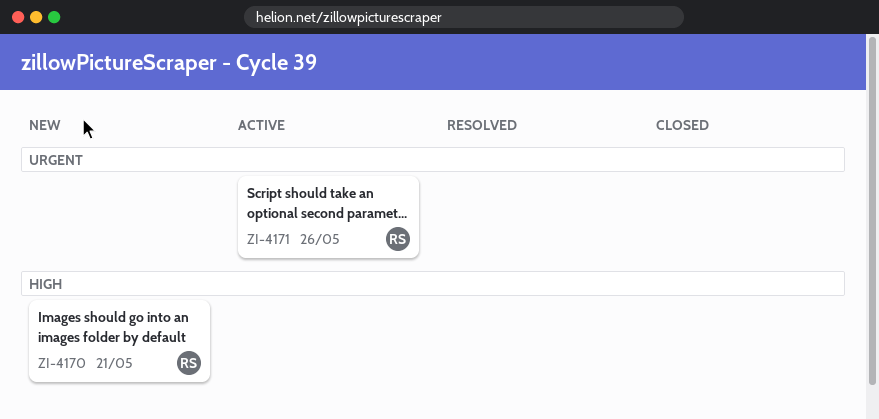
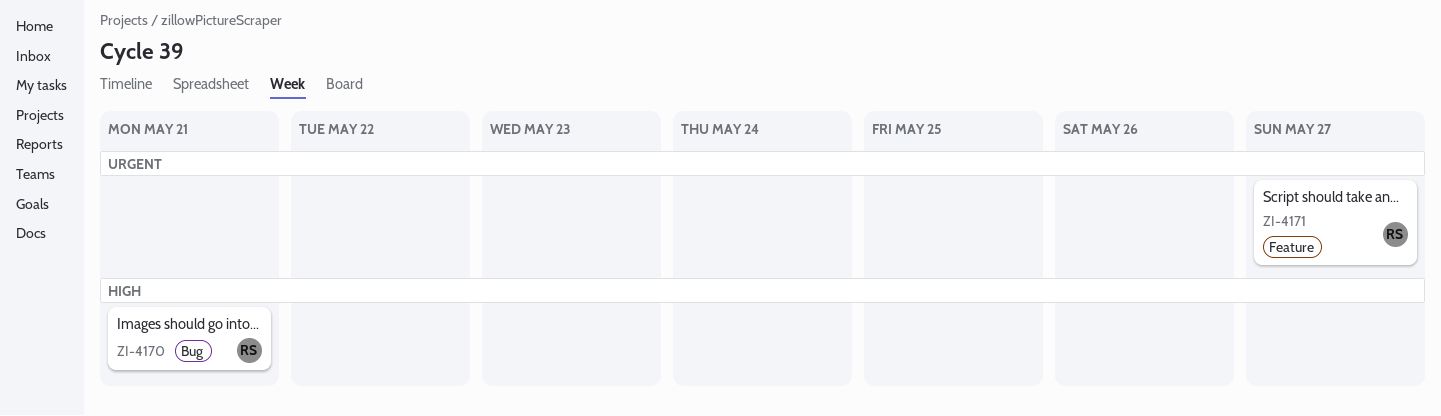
ZI-4171, due: May 26 -> May 27

